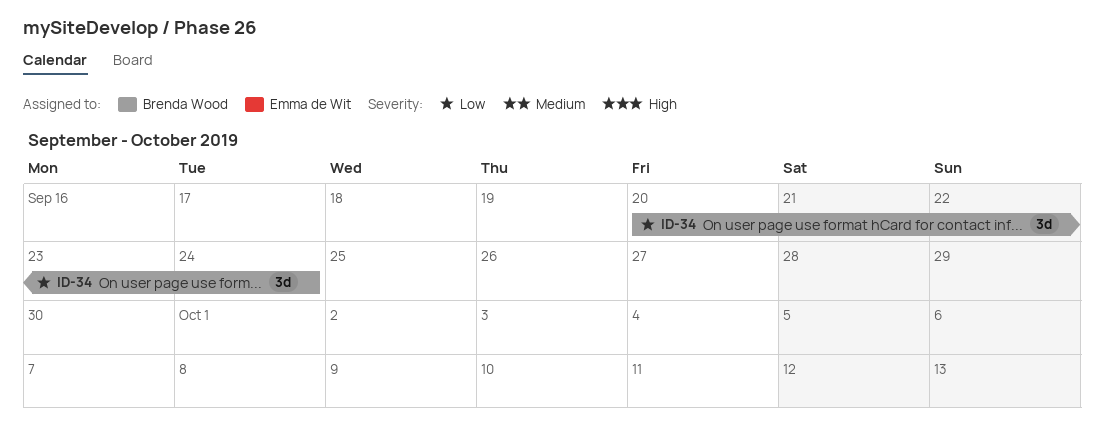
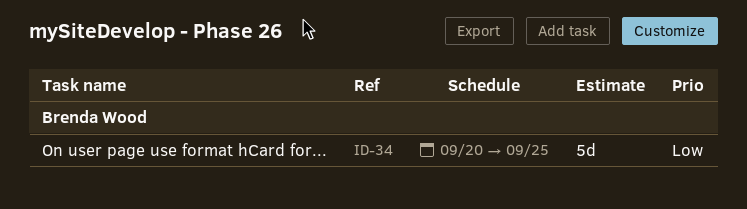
ID-34, estimate: 3d -> 5d
ID-34, due: Sep 24 -> Sep 25

